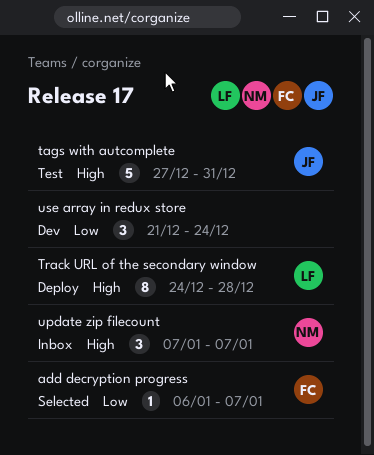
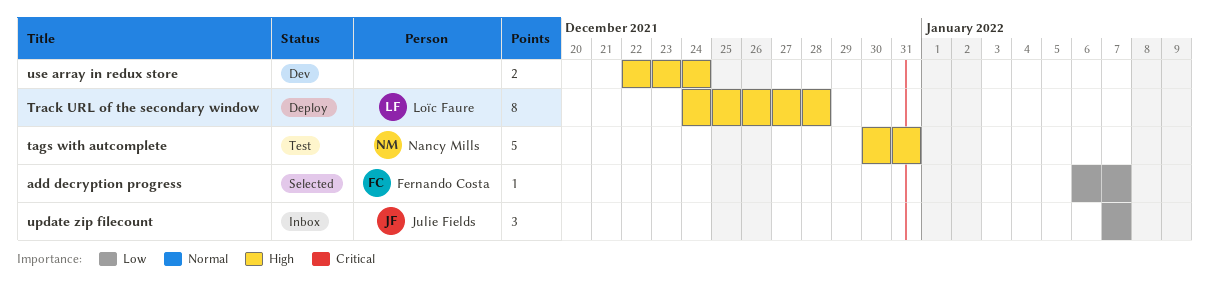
tags with autcomplete, owner: Julie Fields -> Nancy Mills
tags with autcomplete, start: Dec 27 -> Dec 30
update zip filecount, owner: Nancy Mills -> Julie Fields
update zip filecount, priority: High -> Low
use array in redux store, priority: Low -> High
use array in redux store, estimate: 3 -> 2
use array in redux store, start: Dec 21 -> Dec 22

